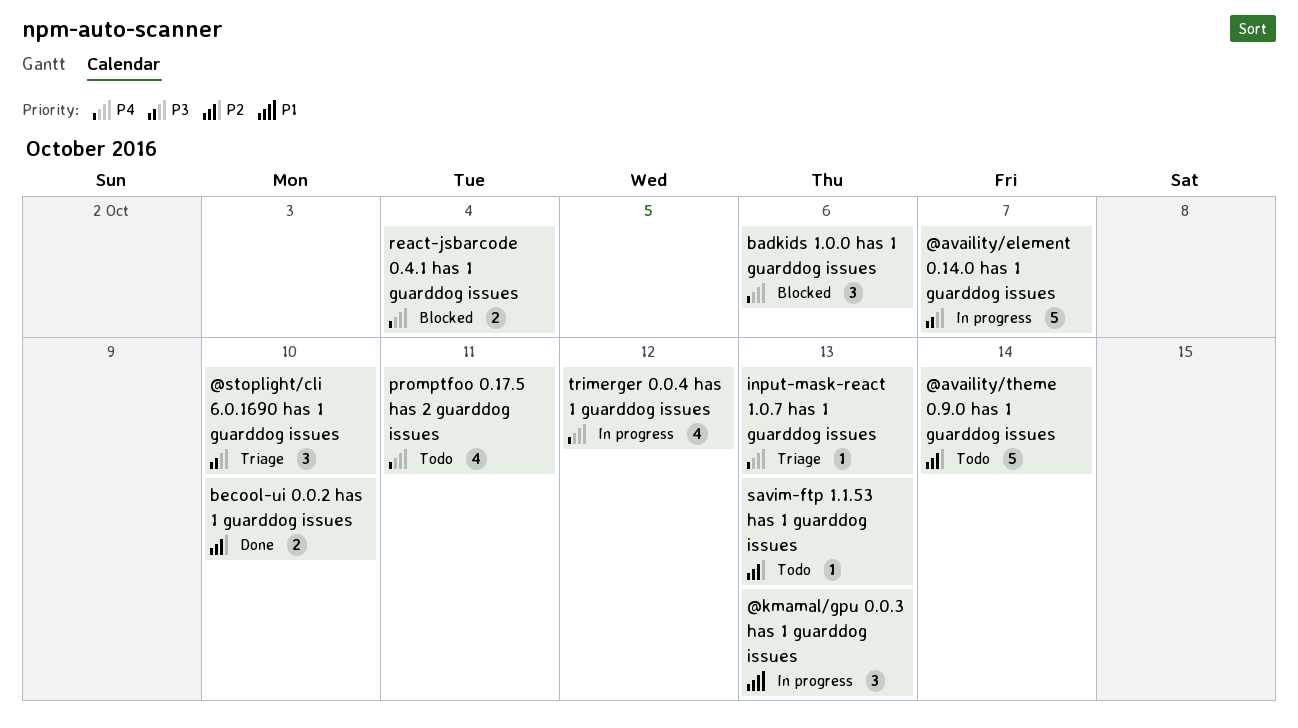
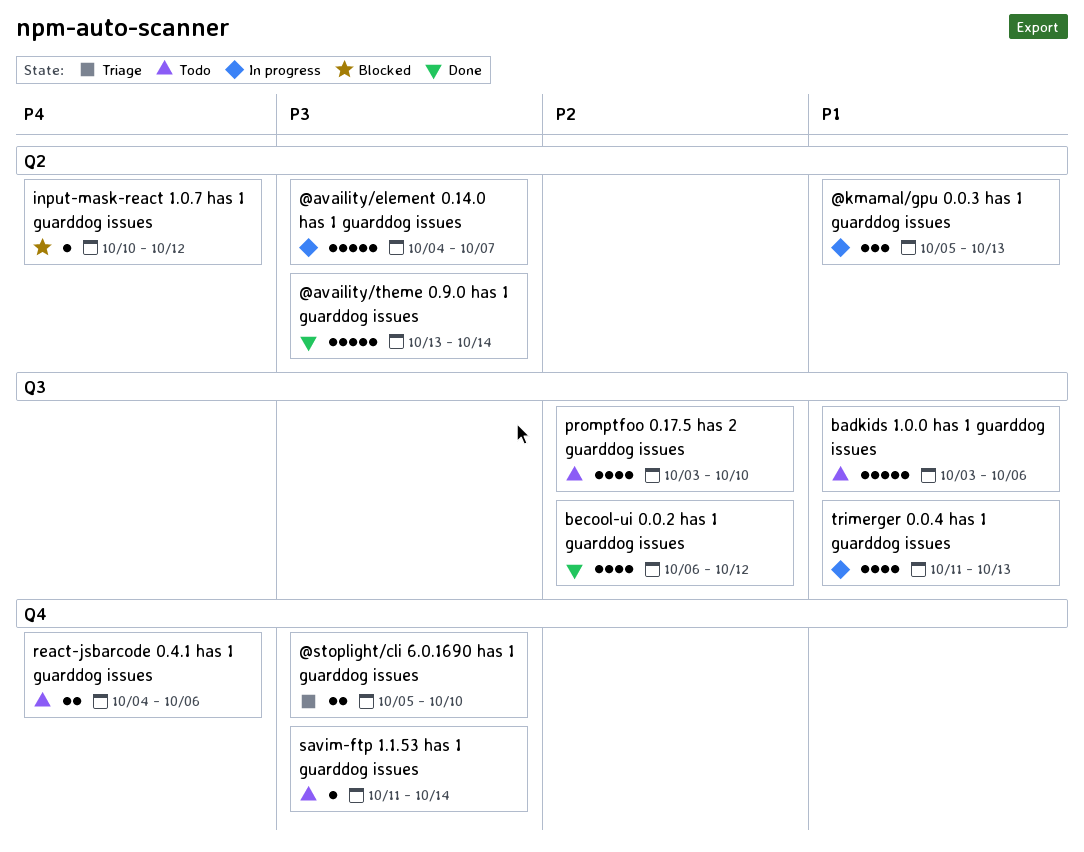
@availity/theme 0.9.0 has 1 guarddog issues, status: Todo -> Done
@availity/theme 0.9.0 has 1 guarddog issues, priority: P2 -> P3
@stoplight/cli 6.0.1690 has 1 guarddog issues, estimate: 3 -> 2
badkids 1.0.0 has 1 guarddog issues, status: Blocked -> Todo
badkids 1.0.0 has 1 guarddog issues, priority: P4 -> P1
badkids 1.0.0 has 1 guarddog issues, estimate: 3 -> 5
becool-ui 0.0.2 has 1 guarddog issues, estimate: 2 -> 4
becool-ui 0.0.2 has 1 guarddog issues, due: Oct 10 -> Oct 12
input-mask-react 1.0.7 has 1 guarddog issues, status: Triage -> Blocked
input-mask-react 1.0.7 has 1 guarddog issues, due: Oct 13 -> Oct 12
promptfoo 0.17.5 has 2 guarddog issues, priority: P4 -> P2
promptfoo 0.17.5 has 2 guarddog issues, due: Oct 11 -> Oct 10
react-jsbarcode 0.4.1 has 1 guarddog issues, status: Blocked -> Todo
react-jsbarcode 0.4.1 has 1 guarddog issues, due: Oct 4 -> Oct 6
savim-ftp 1.1.53 has 1 guarddog issues, priority: P2 -> P3
savim-ftp 1.1.53 has 1 guarddog issues, due: Oct 13 -> Oct 14
trimerger 0.0.4 has 1 guarddog issues, priority: P4 -> P1
trimerger 0.0.4 has 1 guarddog issues, due: Oct 12 -> Oct 13

